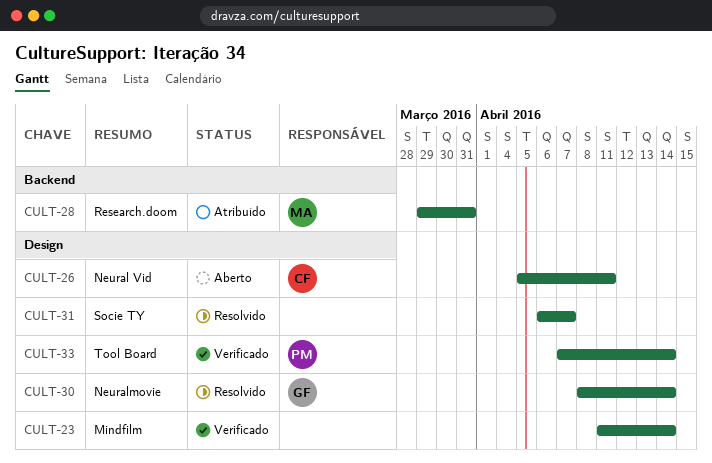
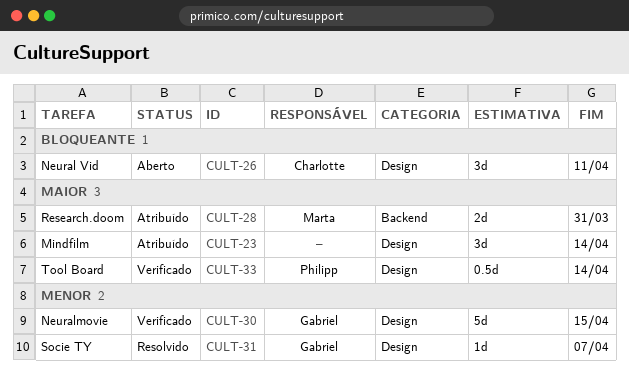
CULT-23, status: Verificado -> Atribuído
CULT-30, status: Resolvido -> Verificado
CULT-30, due: Apr 14 -> Apr 15
CULT-31, owner: none -> Gabriel

